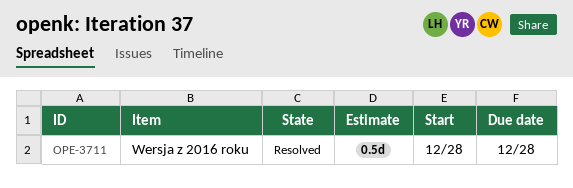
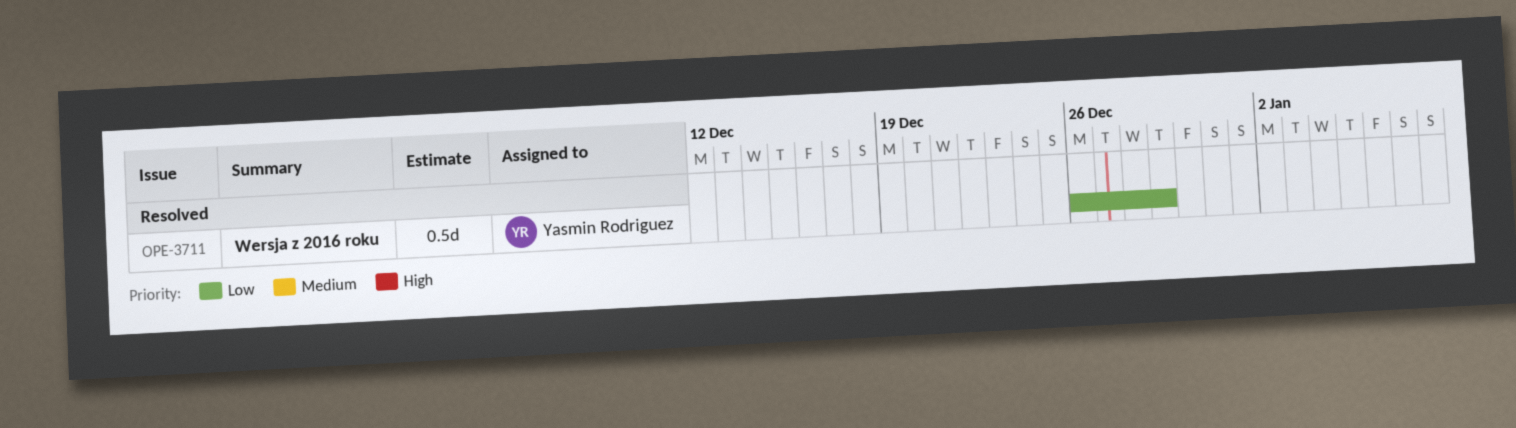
OPE-3711, start: Dec 28 -> Dec 26
OPE-3711, due: Dec 28 -> Dec 29

